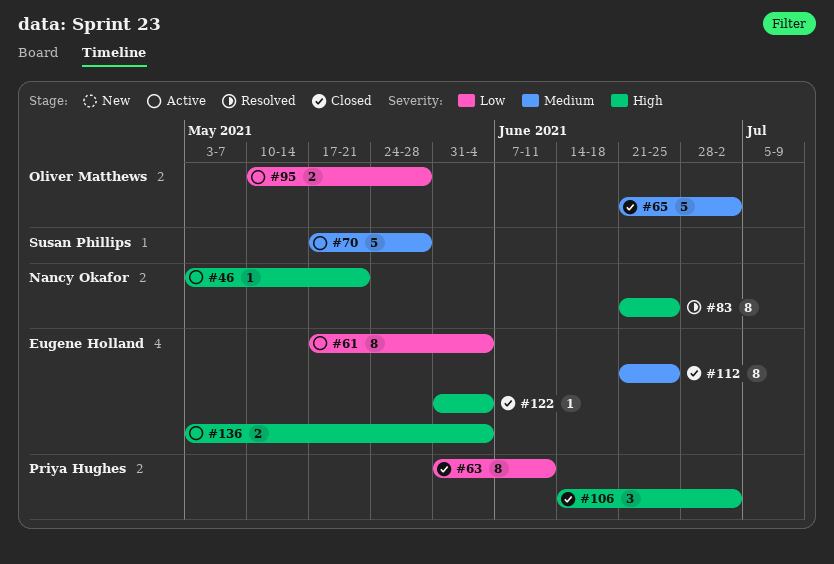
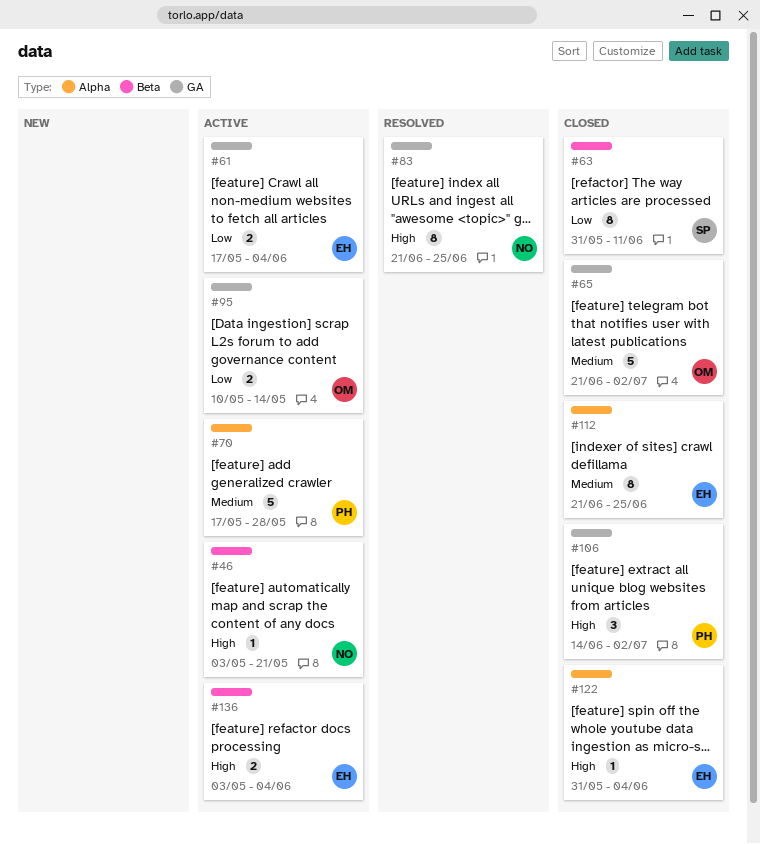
#61, estimate: 8 -> 2
#63, owner: Priya Hughes -> Susan Phillips
#70, owner: Susan Phillips -> Priya Hughes
#95, due: May 28 -> May 14

